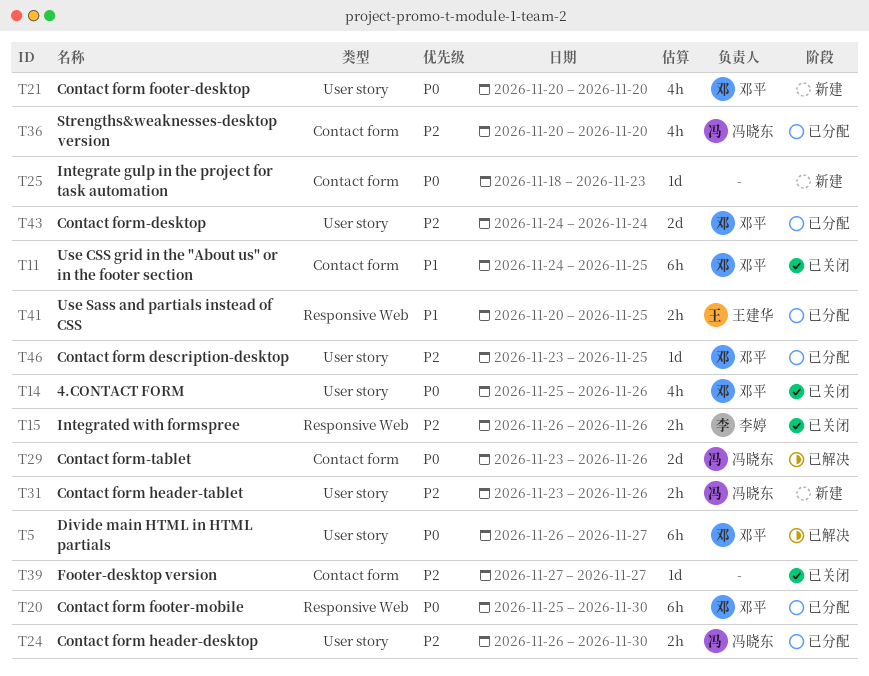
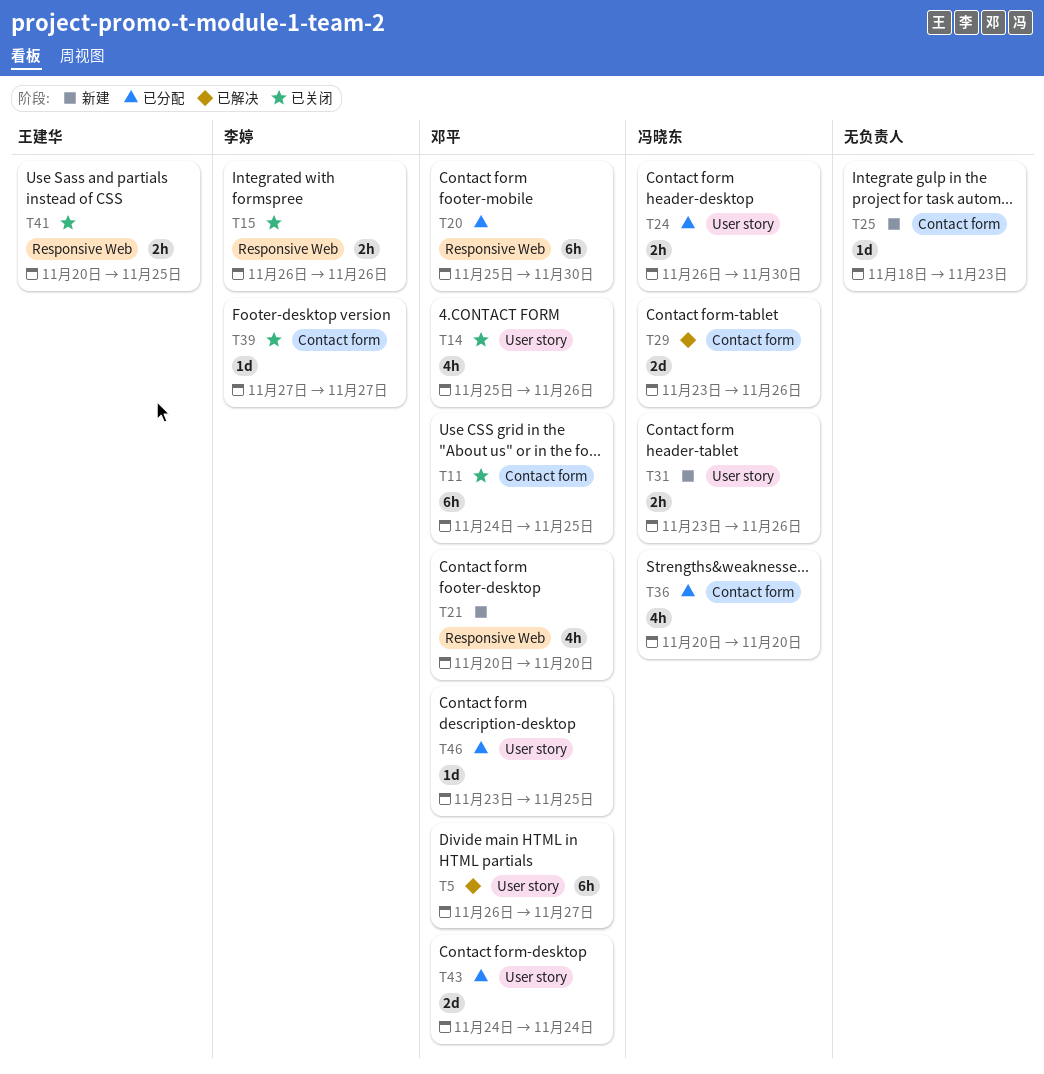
T21, label: User story -> Responsive Web
T39, owner: none -> 李婷
T41, status: 已分配 -> 已关闭

